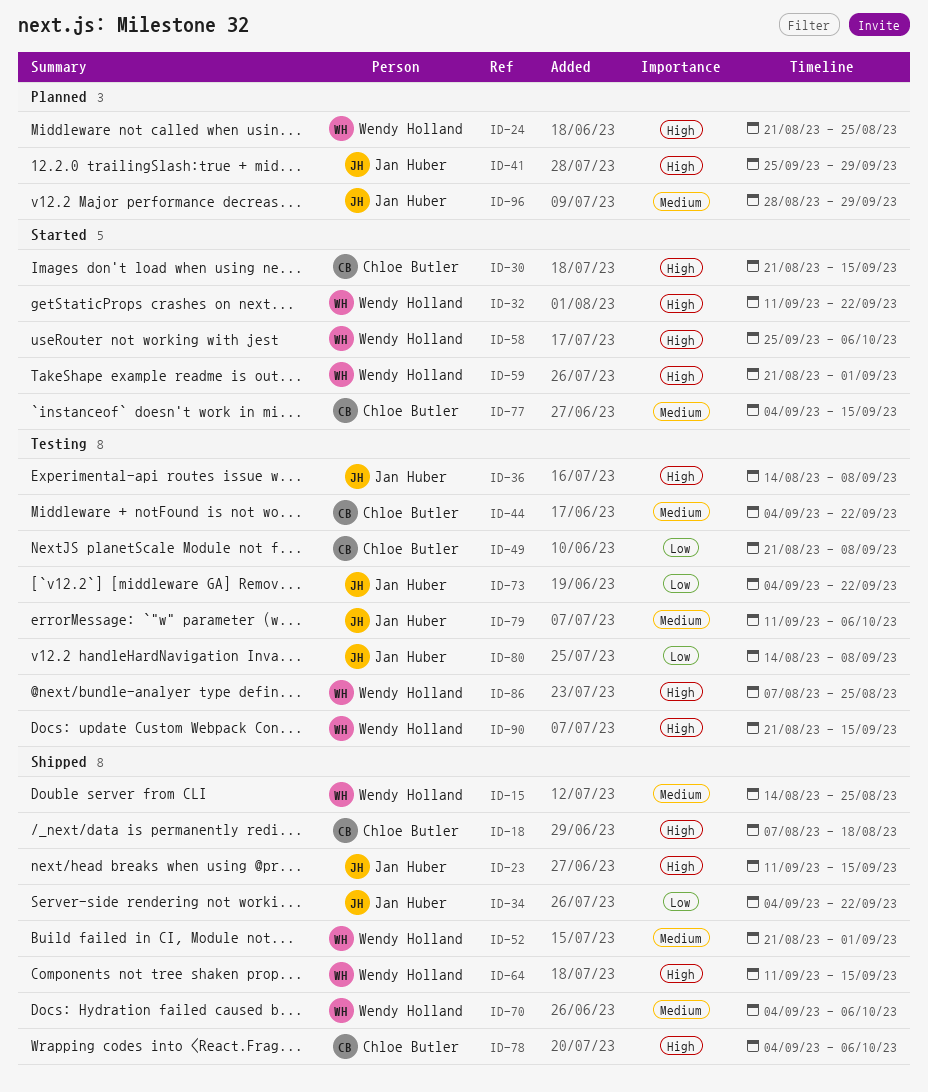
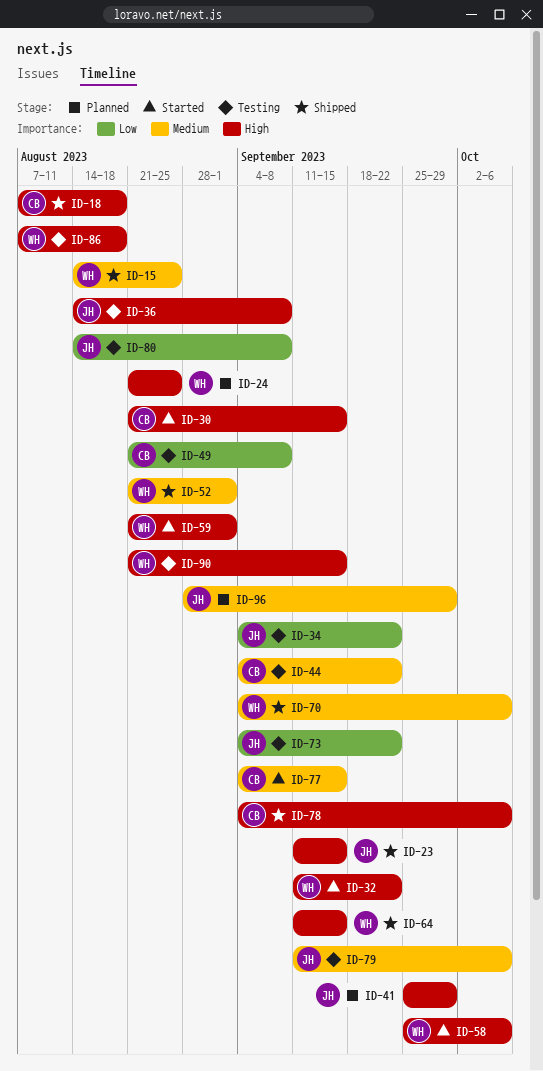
ID-34, status: Shipped -> Testing
ID-86, due: Aug 25 -> Aug 18

